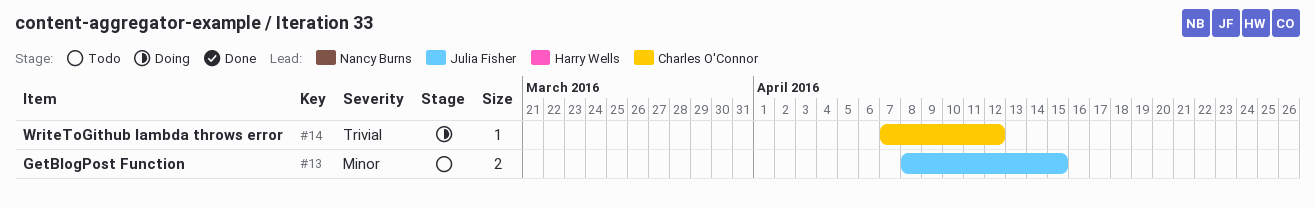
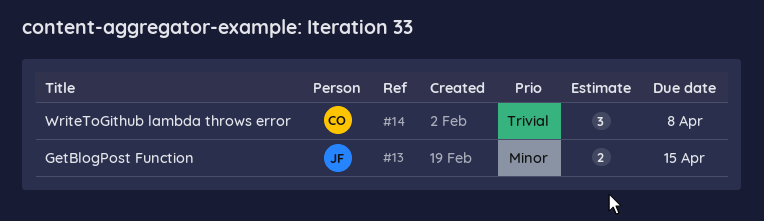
#14, estimate: 1 -> 3
#14, due: Apr 12 -> Apr 8

